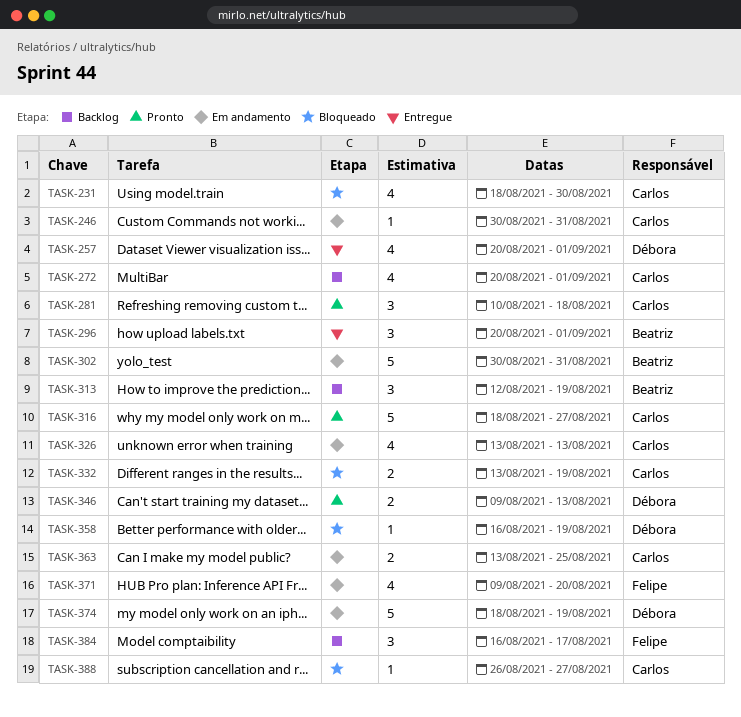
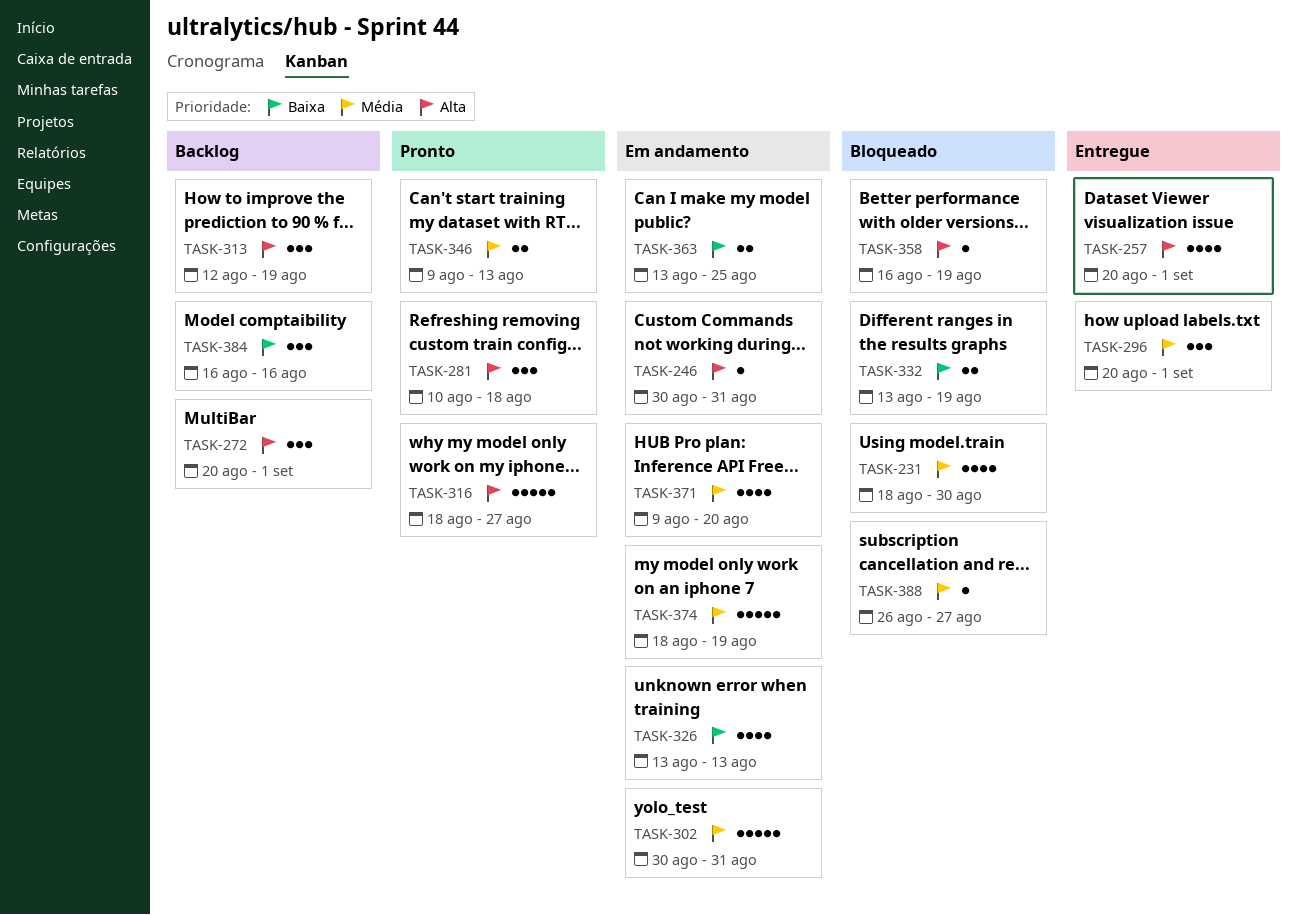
TASK-272, estimate: 4 -> 3
TASK-384, due: Aug 17 -> Aug 16

